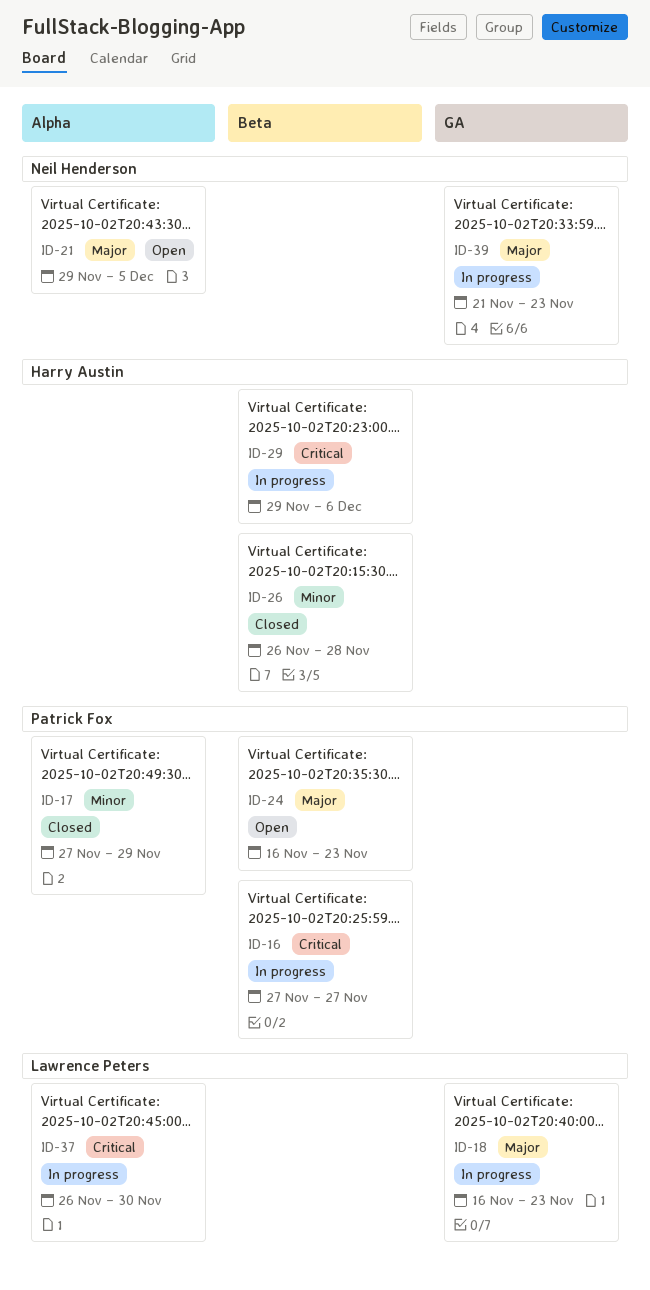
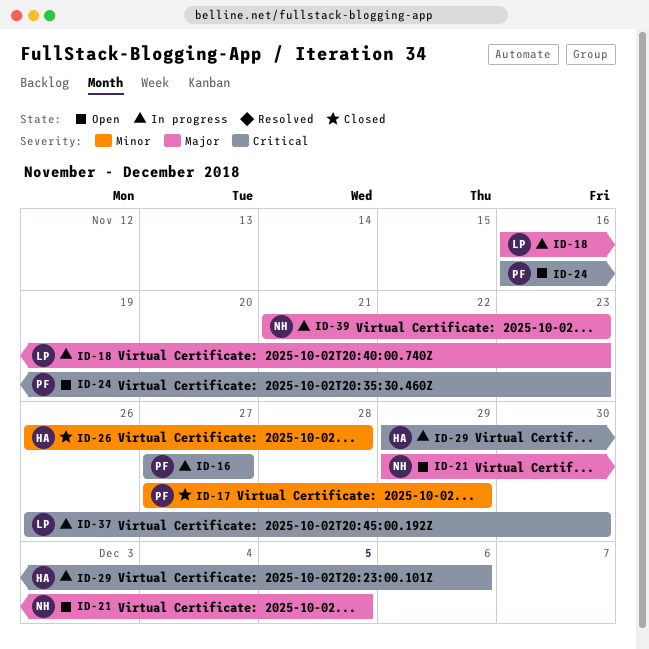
ID-24, priority: Major -> Critical

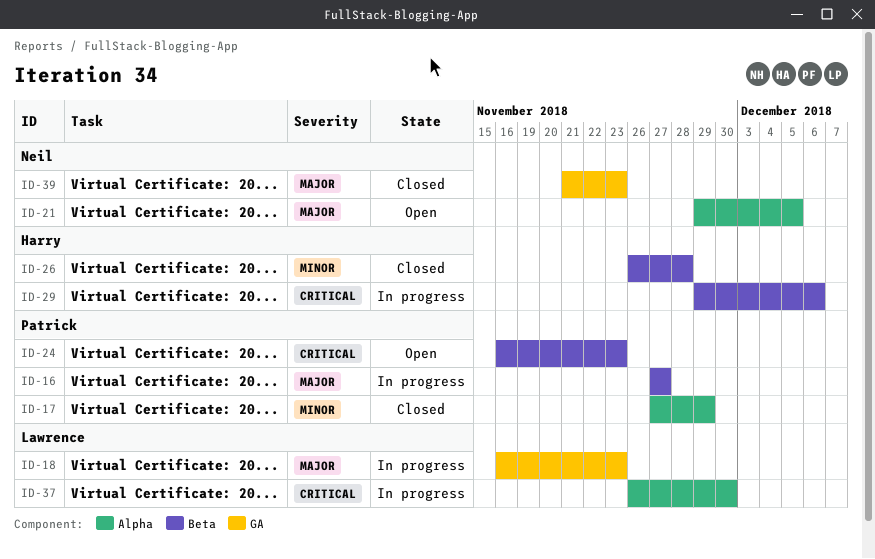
ID-16, priority: Critical -> Major
ID-39, status: In progress -> Closed

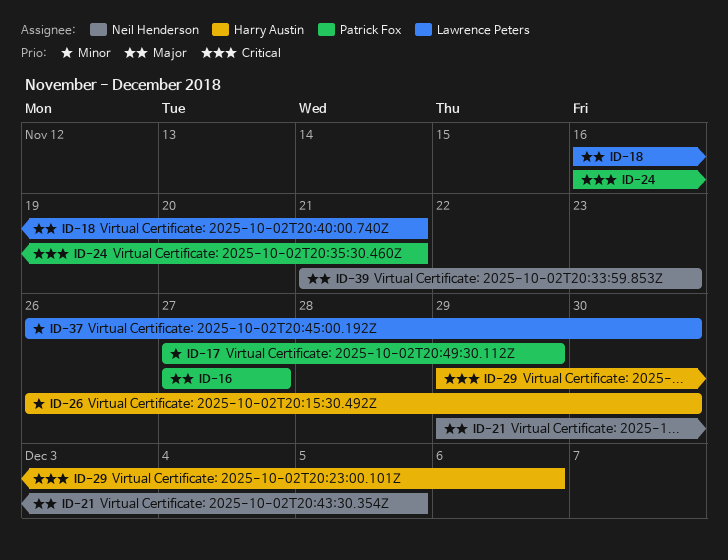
ID-18, due: Nov 23 -> Nov 21
ID-24, due: Nov 23 -> Nov 21
ID-26, due: Nov 28 -> Nov 30
ID-37, priority: Critical -> Minor

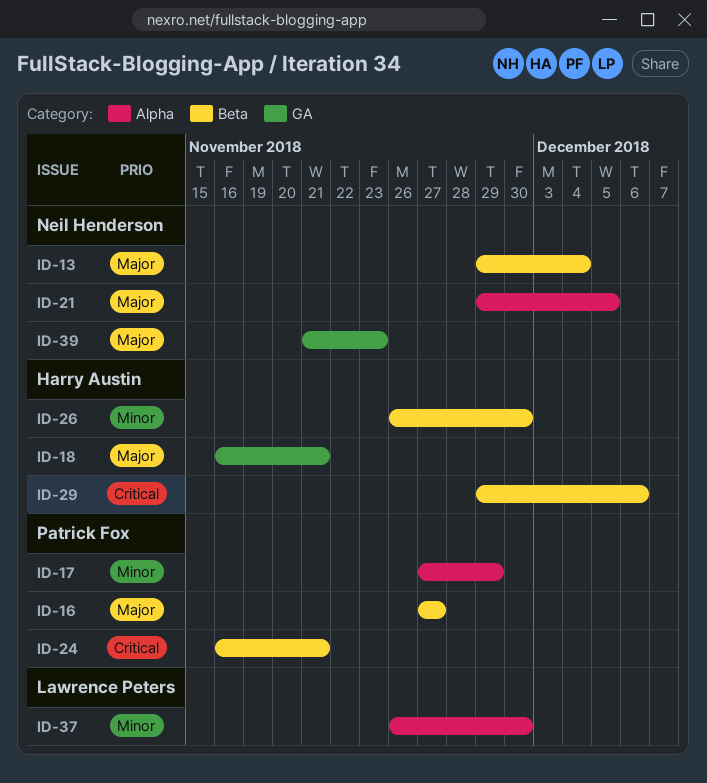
ID-13: none -> present
ID-18, owner: Lawrence Peters -> Harry Austin

